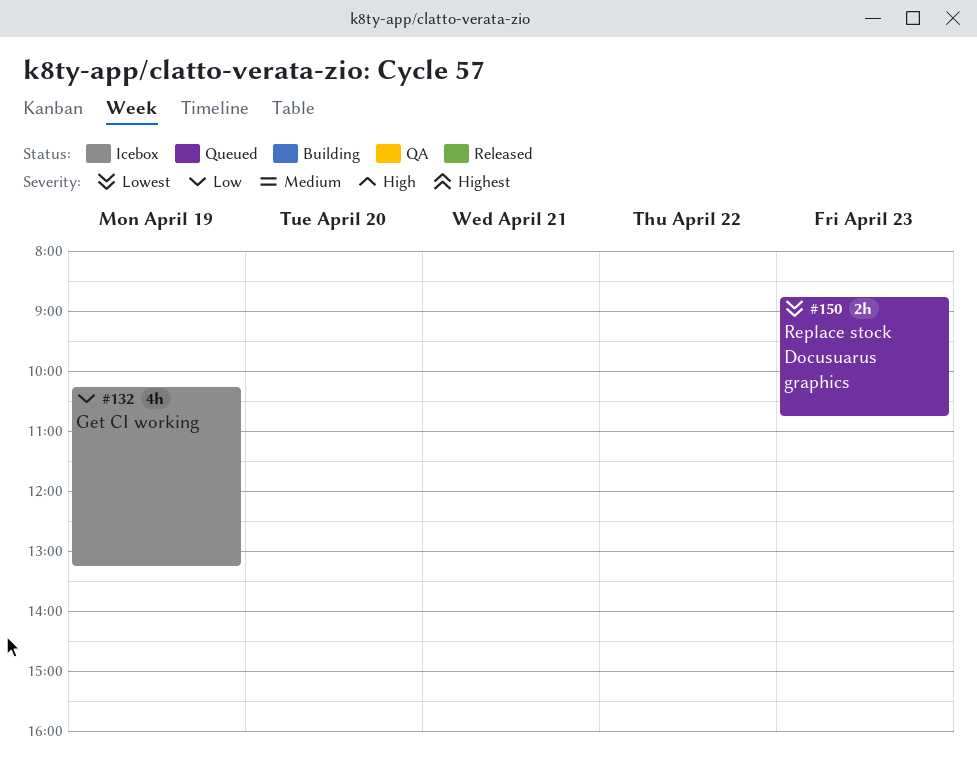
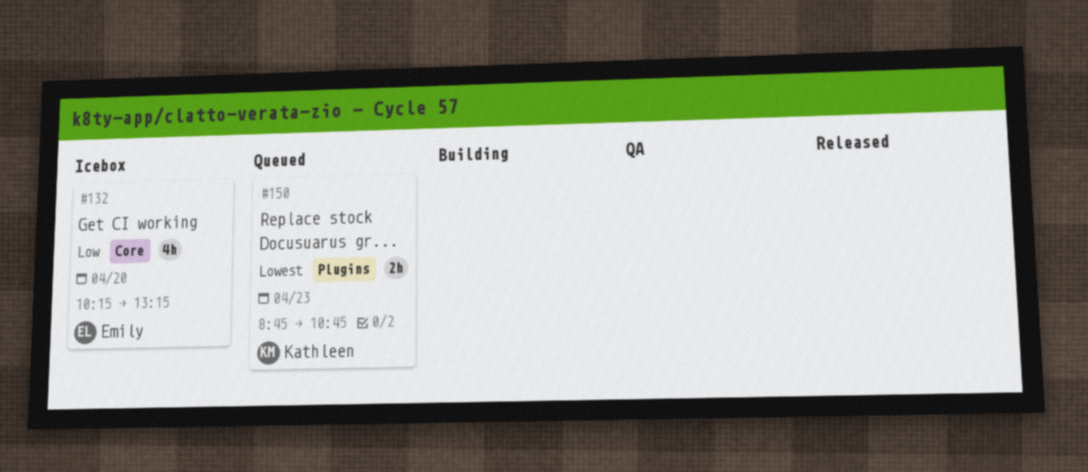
#132, day: Apr 19 -> Apr 20

